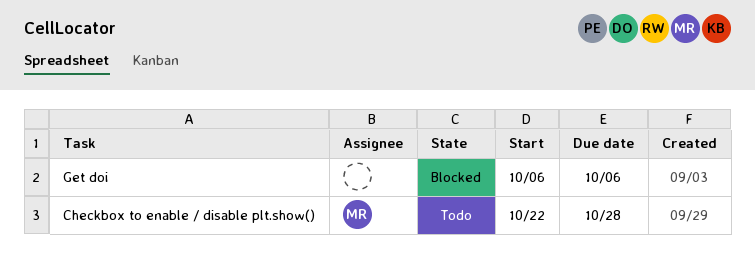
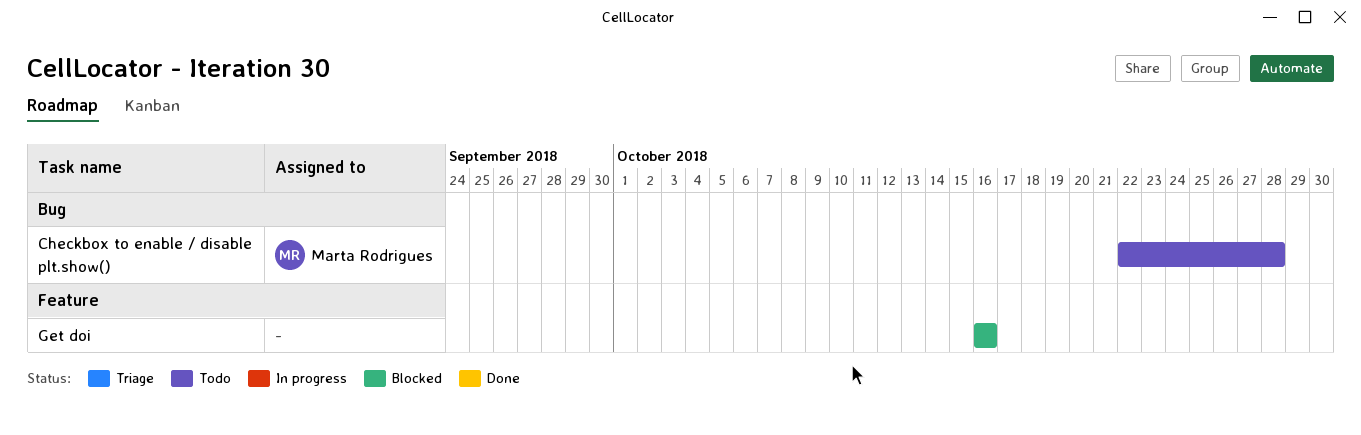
Get doi, start: Oct 6 -> Oct 16
Get doi, due: Oct 6 -> Oct 16

